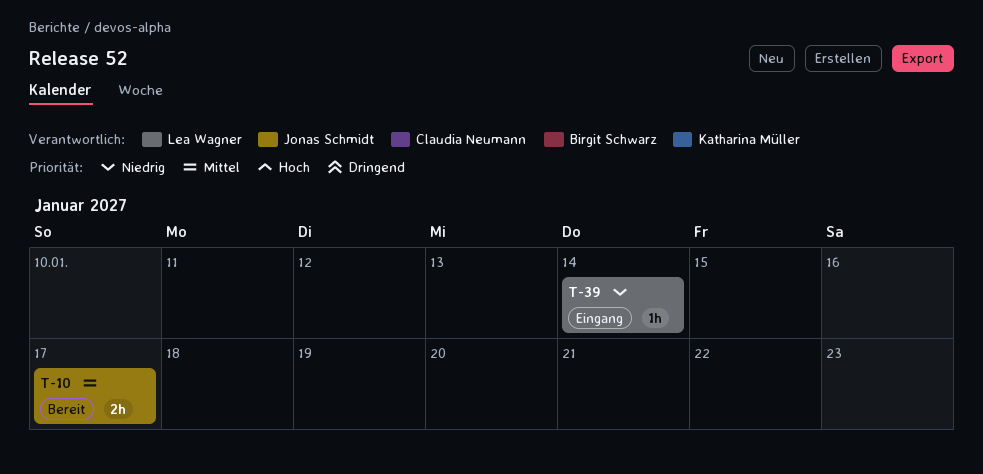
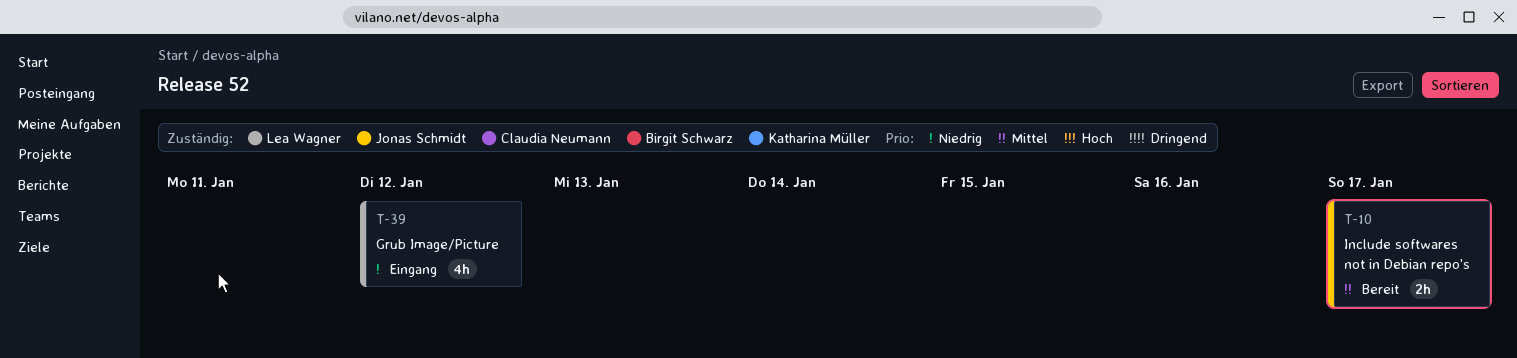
T-39, estimate: 1h -> 4h
T-39, due: Jan 14 -> Jan 12

